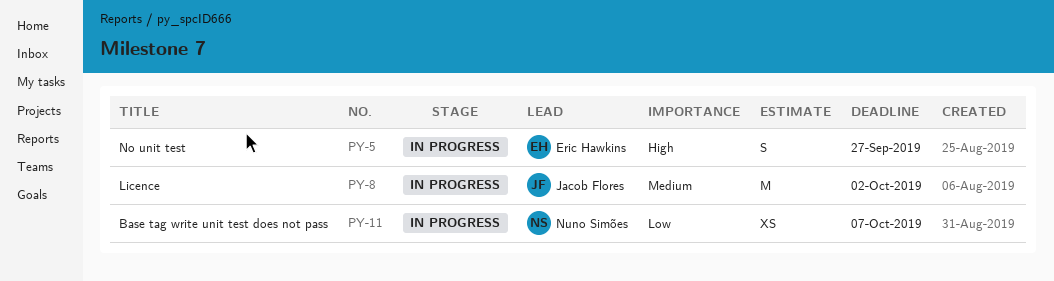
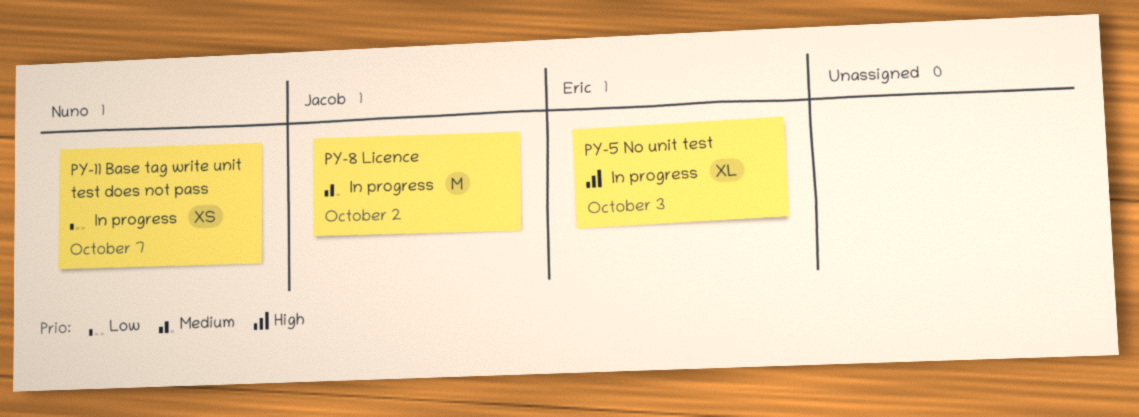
PY-5, estimate: S -> XL
PY-5, due: Sep 27 -> Oct 3

